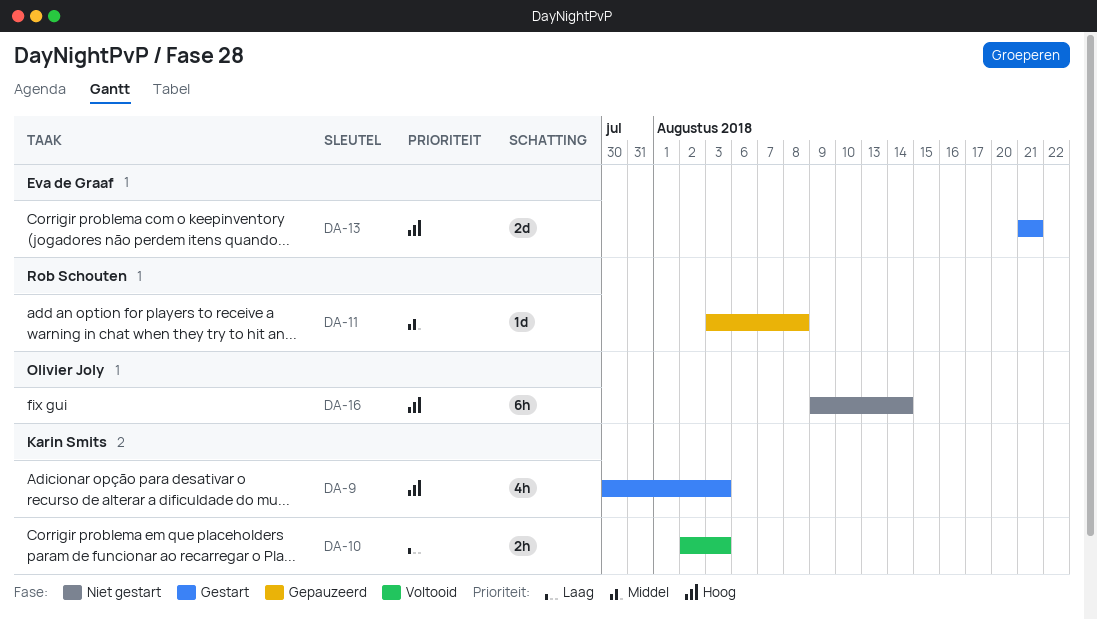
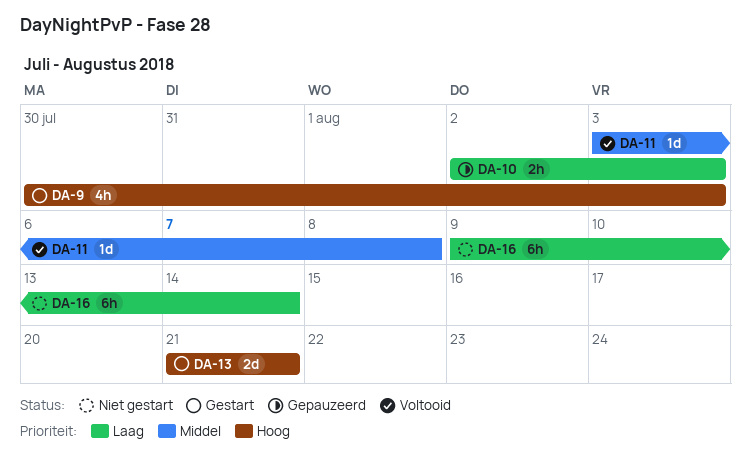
DA-10, status: Voltooid -> Gepauzeerd
DA-11, status: Gepauzeerd -> Voltooid
DA-16, priority: Hoog -> Laag

